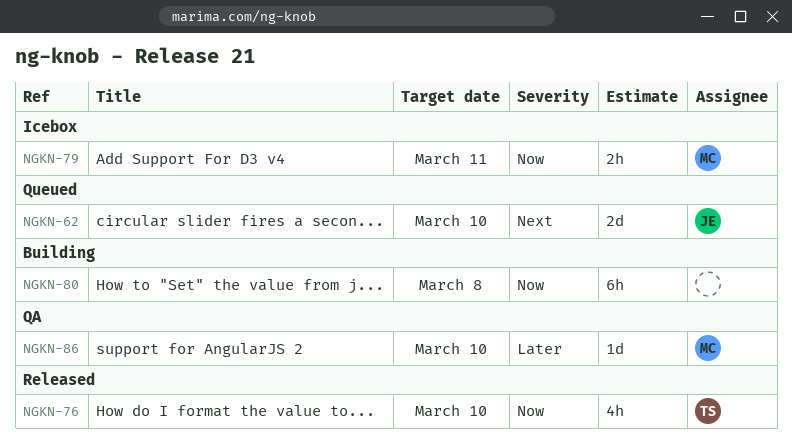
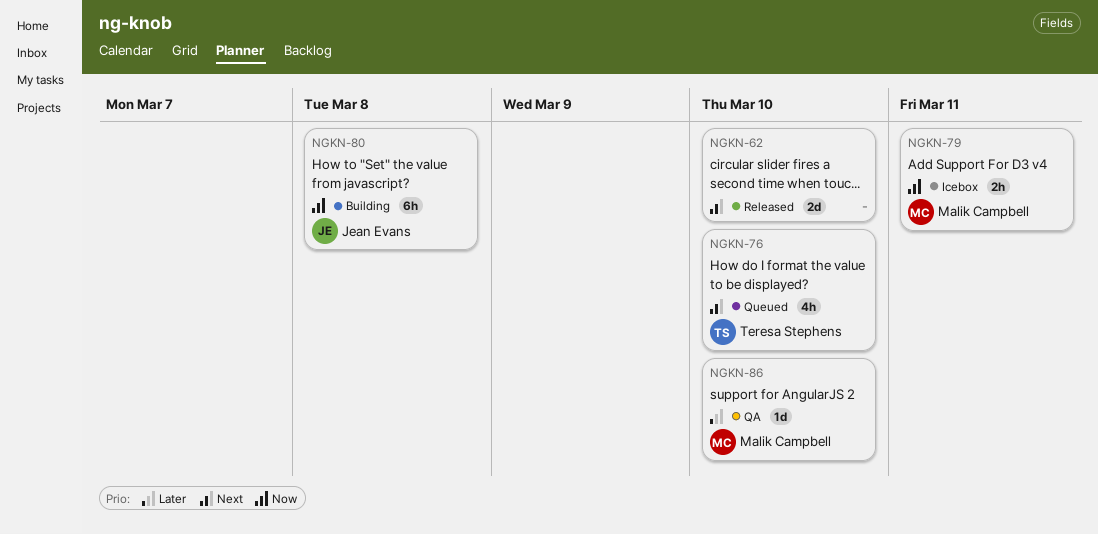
NGKN-62, status: Queued -> Released
NGKN-62, owner: Jean Evans -> none
NGKN-76, status: Released -> Queued
NGKN-76, priority: Now -> Next
NGKN-80, owner: none -> Jean Evans

